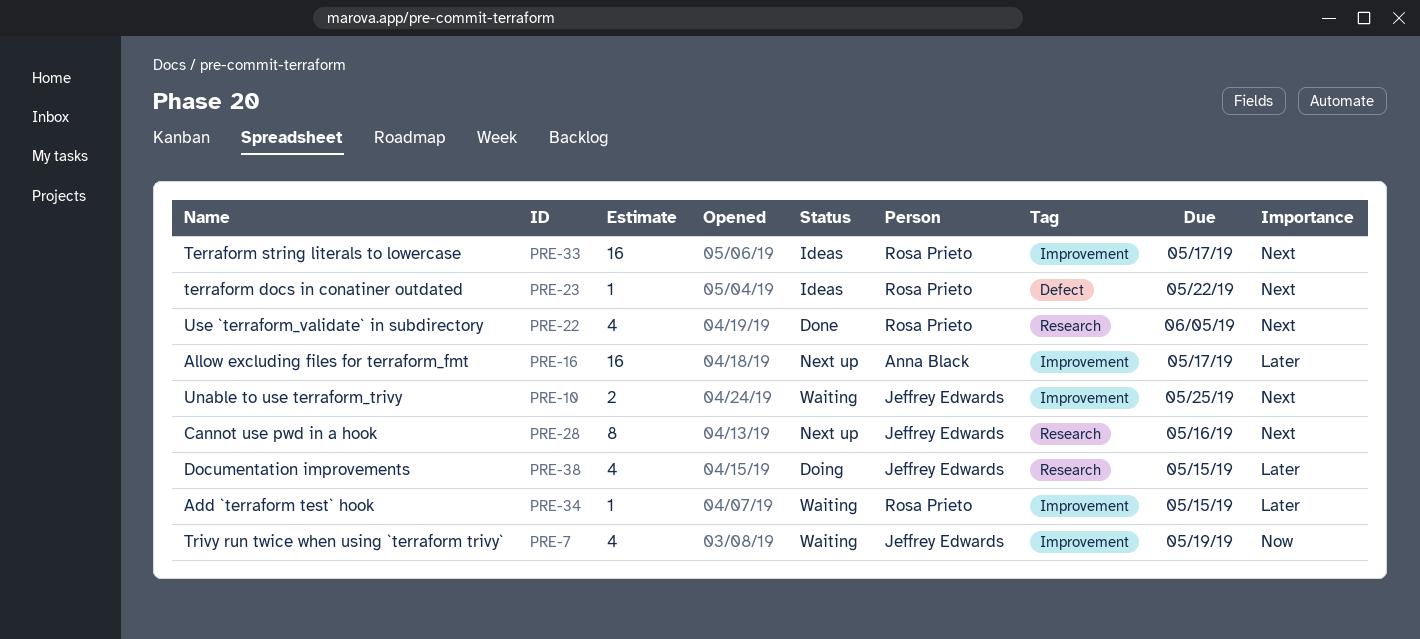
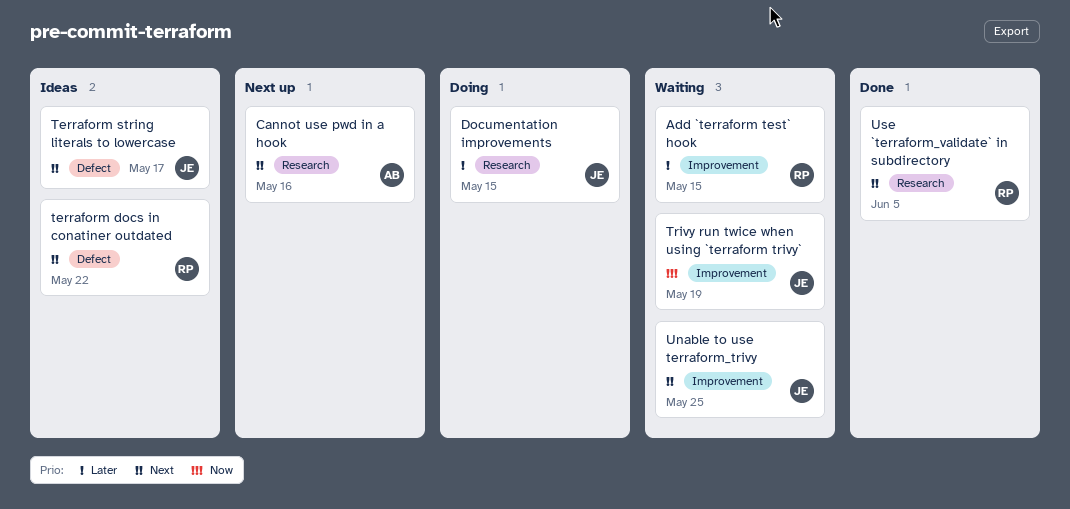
Allow excluding files for terraform_fmt: present -> none
Cannot use pwd in a hook, owner: Jeffrey Edwards -> Anna Black
Terraform string literals to lowercase, owner: Rosa Prieto -> Jeffrey Edwards
Terraform string literals to lowercase, label: Improvement -> Defect

